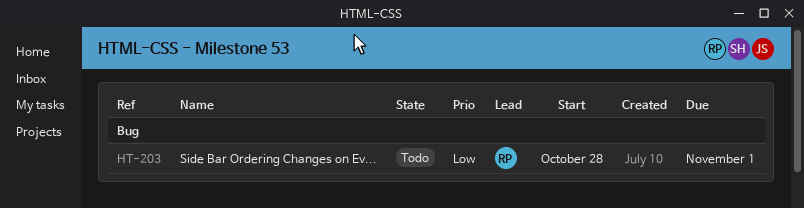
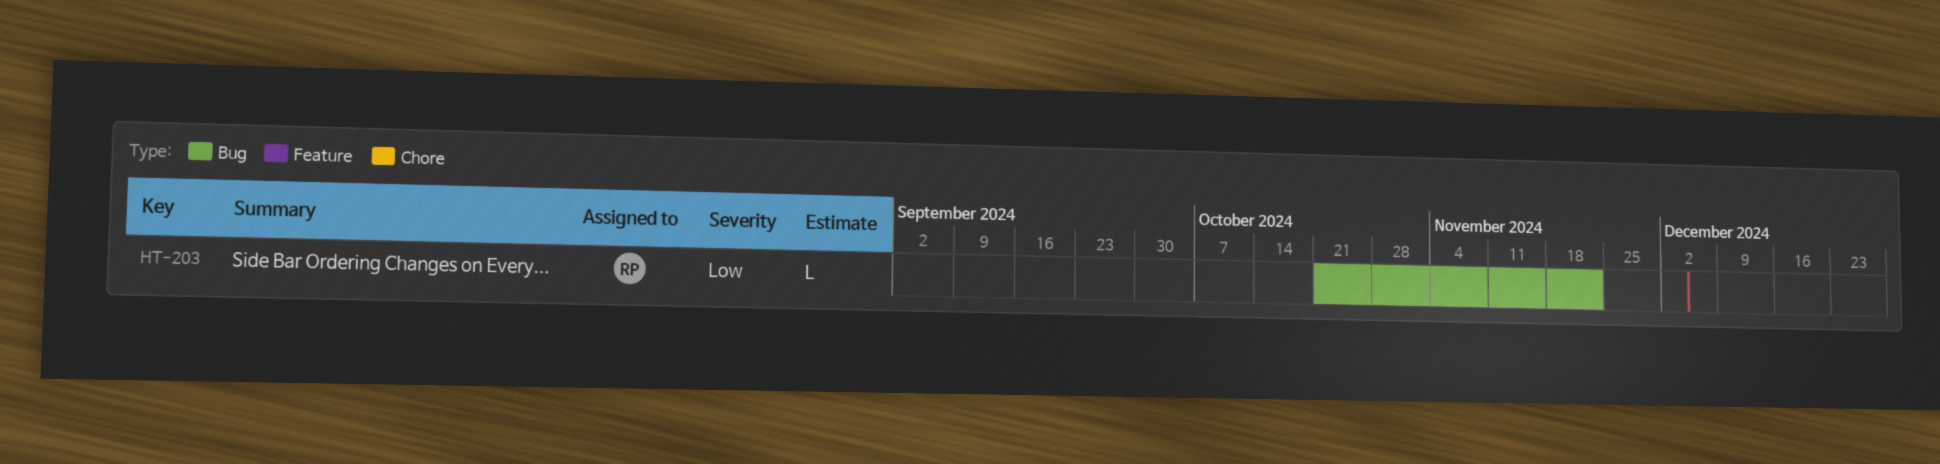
HT-203, start: Oct 28 -> Oct 21
HT-203, due: Nov 1 -> Nov 22

